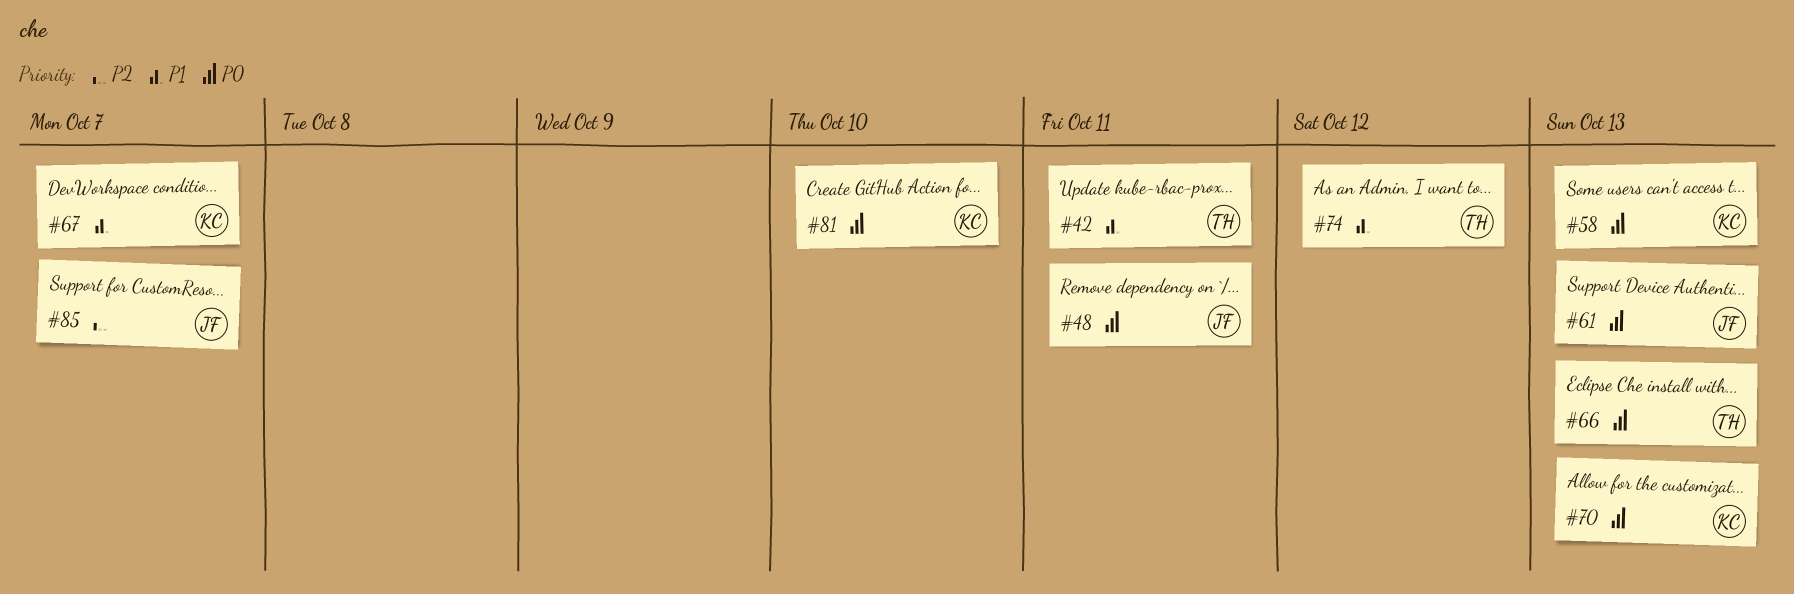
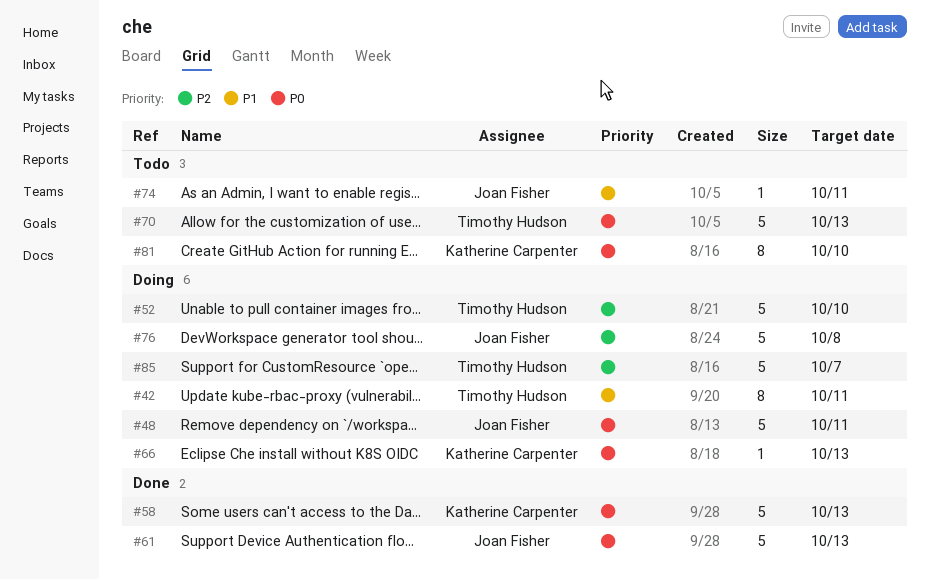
#52: none -> present
#66, owner: Timothy Hudson -> Katherine Carpenter
#67: present -> none
#70, owner: Katherine Carpenter -> Timothy Hudson
#74, owner: Timothy Hudson -> Joan Fisher
#74, due: Oct 12 -> Oct 11
#76: none -> present
#85, owner: Joan Fisher -> Timothy Hudson

